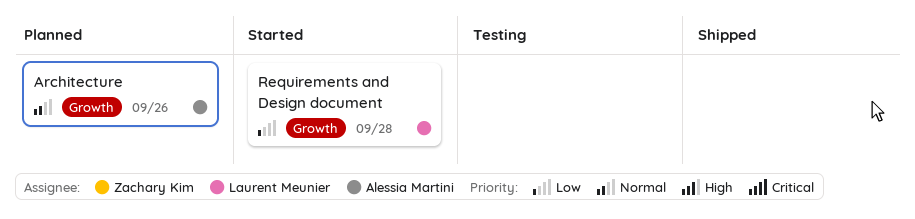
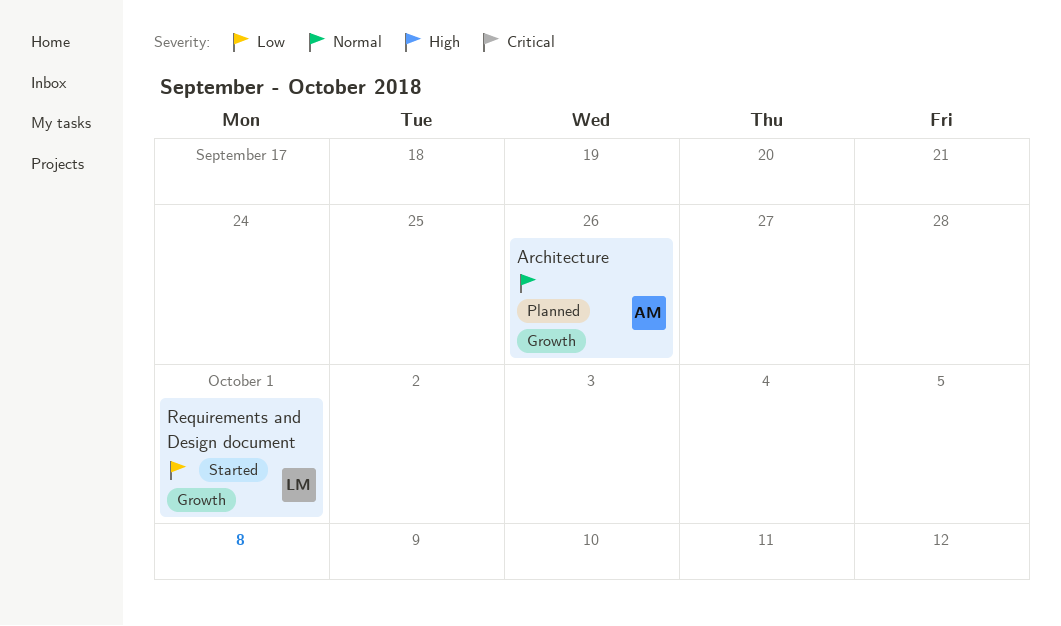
Requirements and Design document, due: Sep 28 -> Oct 1

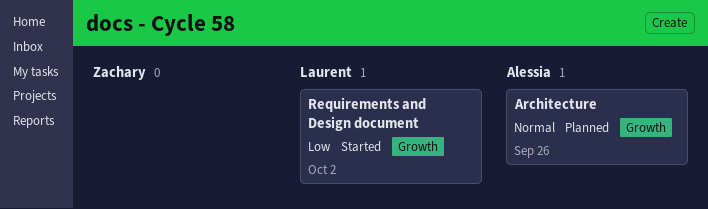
Requirements and Design document, due: Oct 1 -> Oct 2

